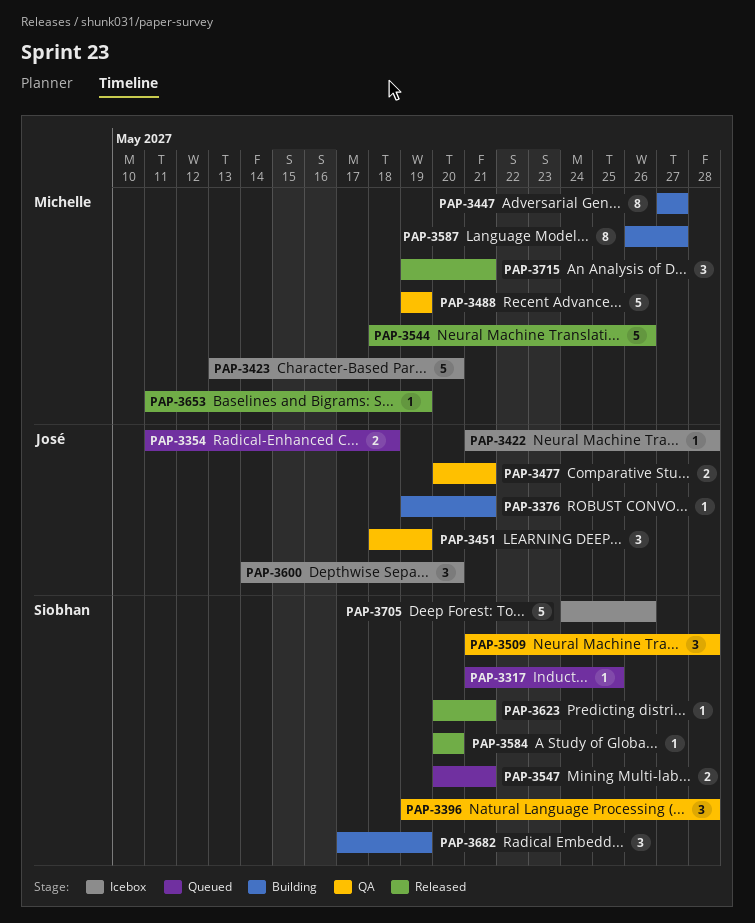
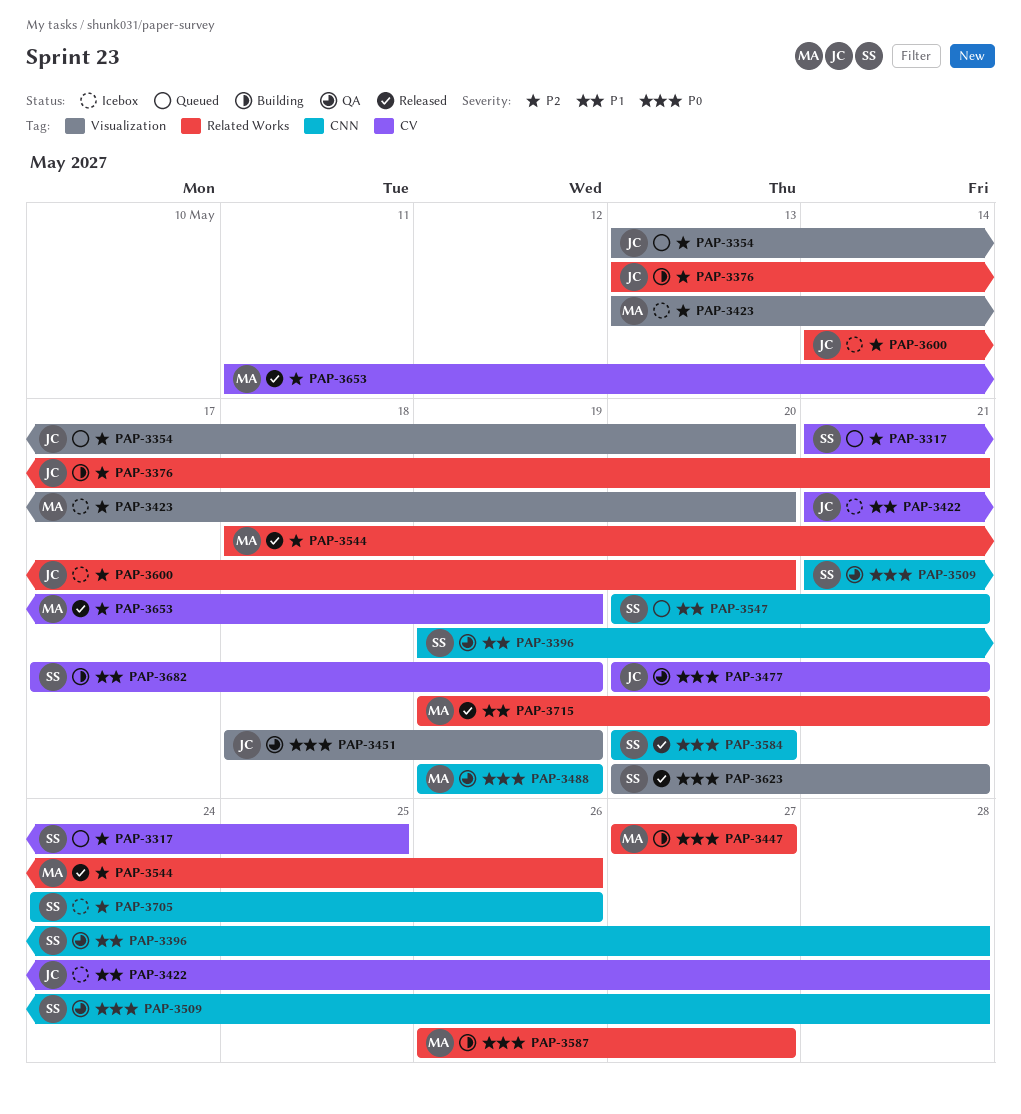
PAP-3354, start: May 11 -> May 13
PAP-3354, due: May 18 -> May 20
PAP-3376, start: May 19 -> May 13

